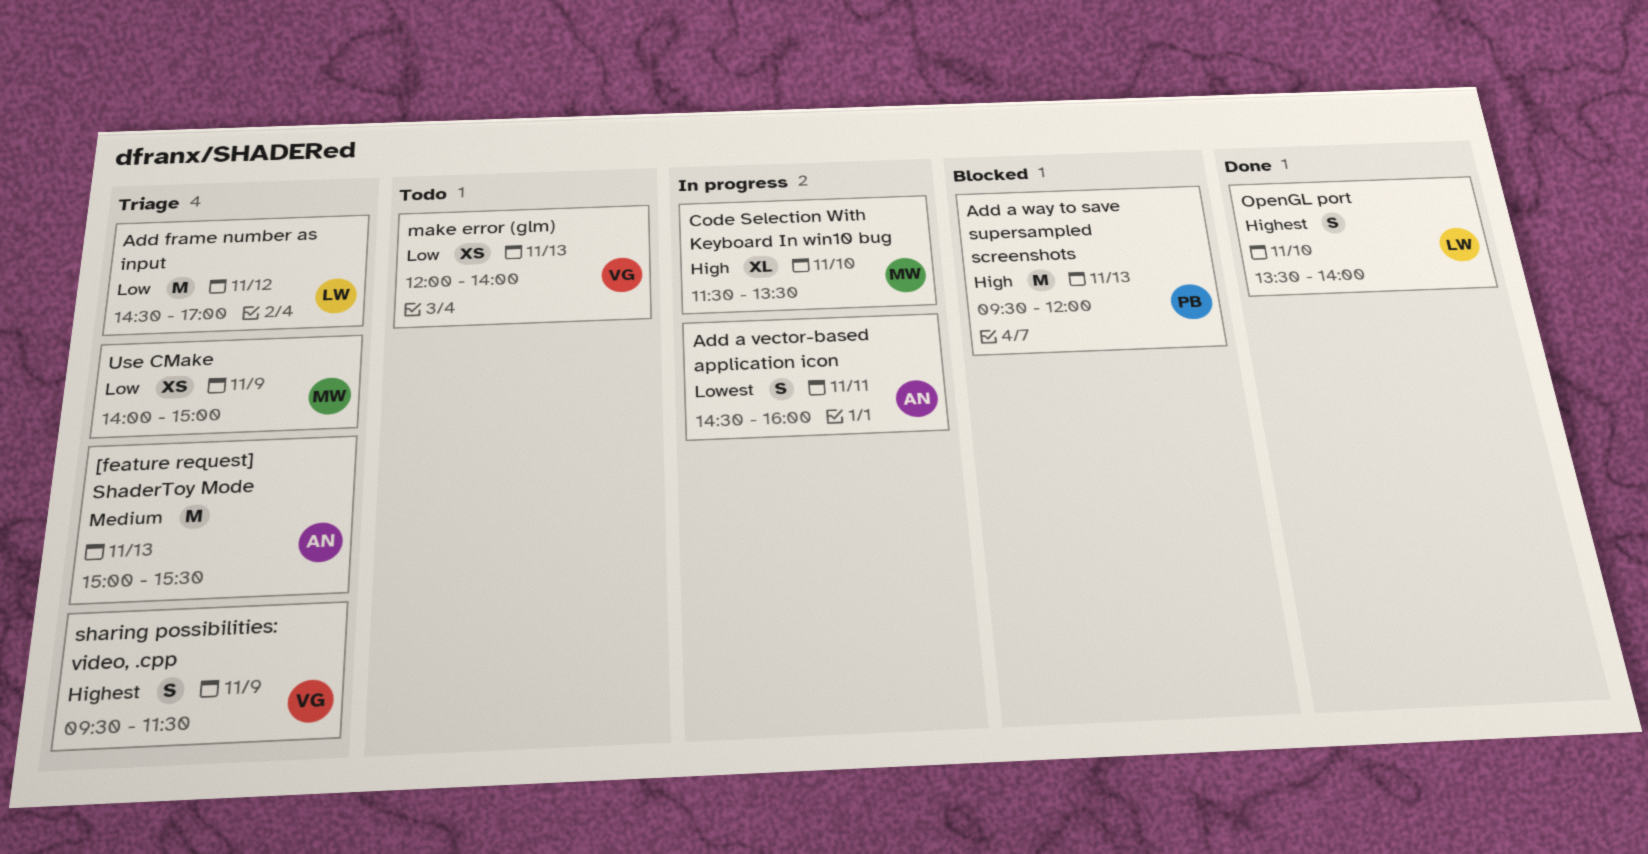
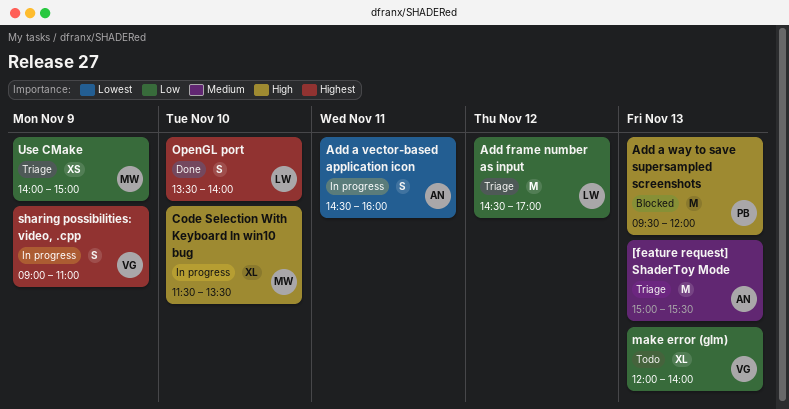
make error (glm), estimate: XS -> XL
sharing possibilities: video, .cpp, status: Triage -> In progress
sharing possibilities: video, .cpp, begins: 09:30 -> 09:00
sharing possibilities: video, .cpp, ends: 11:30 -> 11:00

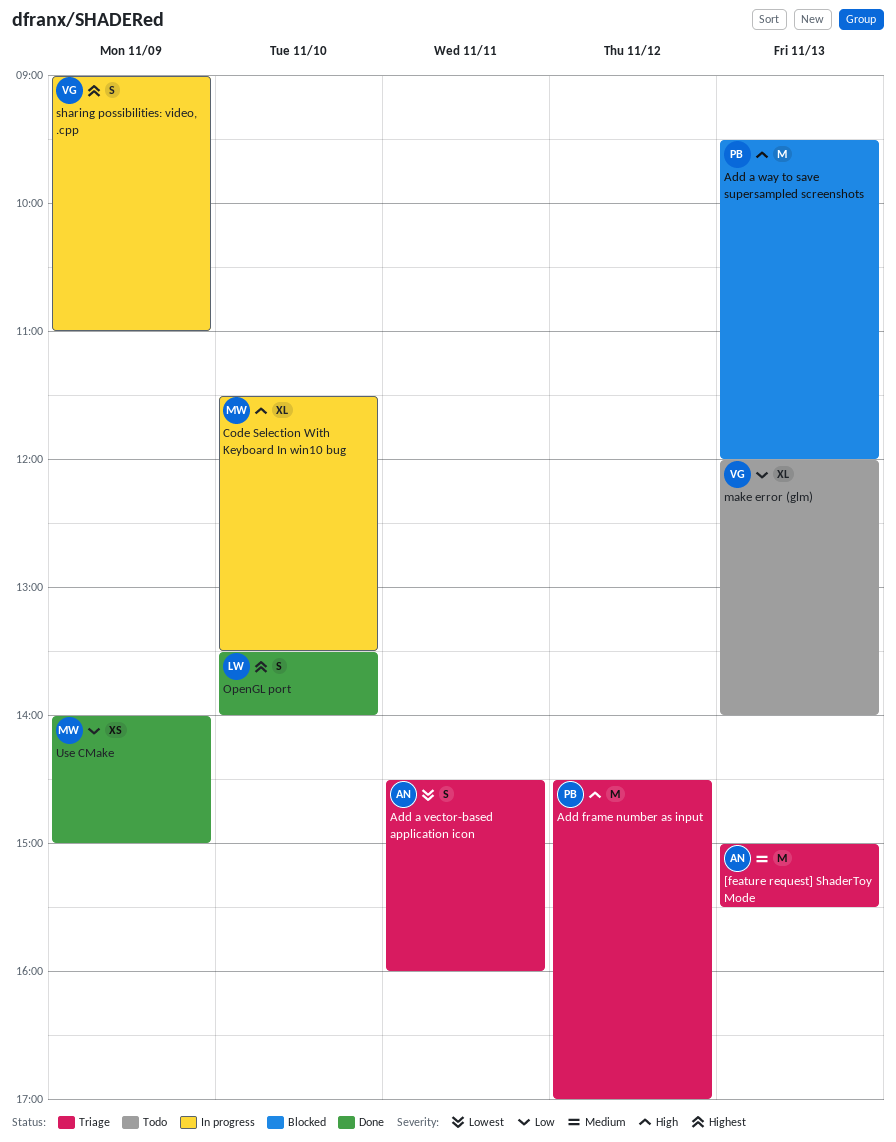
Add a vector-based application icon, status: In progress -> Triage
Add frame number as input, owner: LW -> PB
Add frame number as input, priority: Low -> High
Use CMake, status: Triage -> Done

